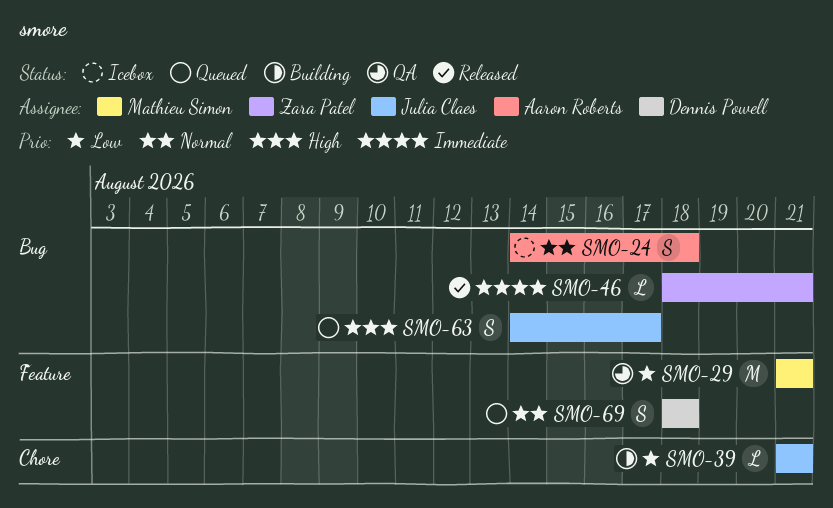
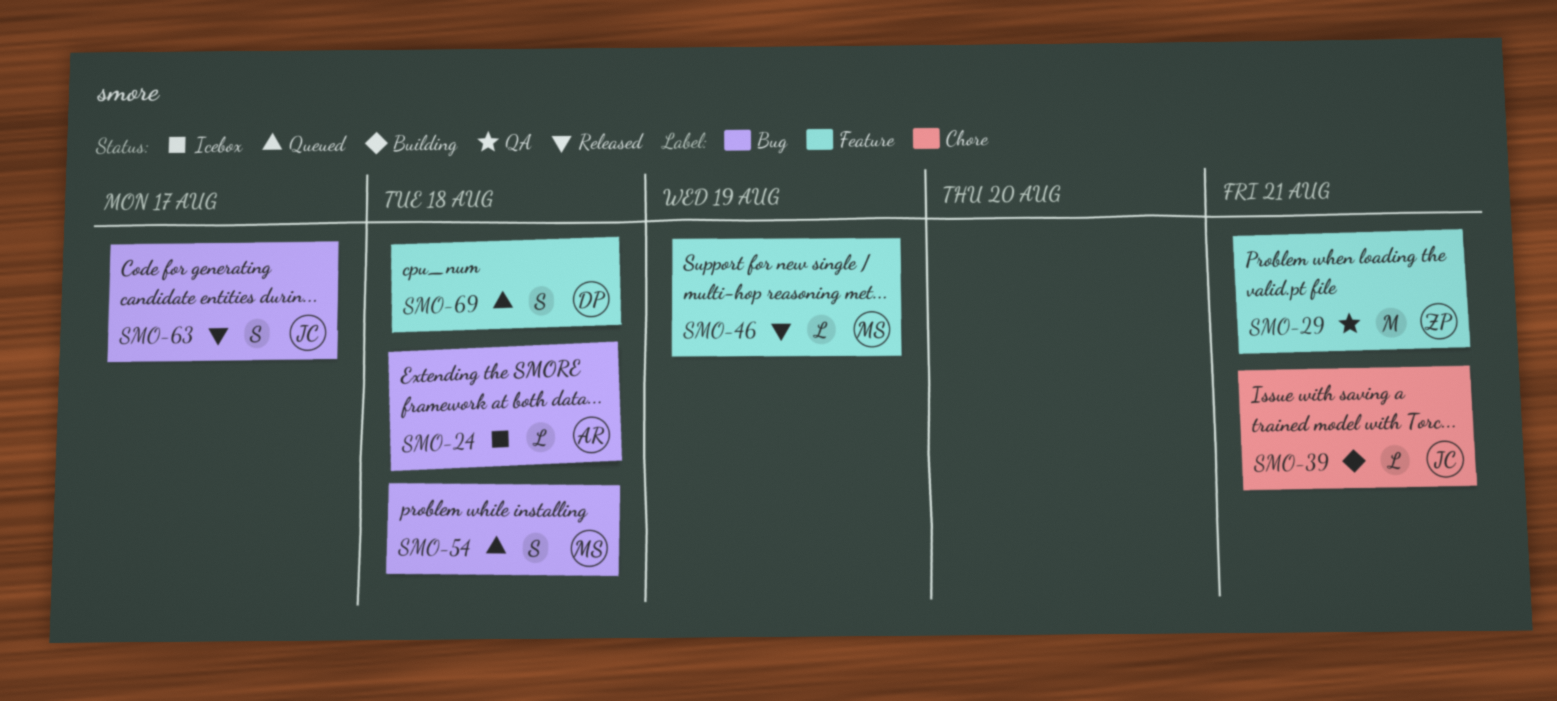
SMO-24, estimate: S -> L
SMO-29, owner: Mathieu Simon -> Zara Patel
SMO-46, owner: Zara Patel -> Mathieu Simon
SMO-46, label: Bug -> Feature
SMO-46, due: Aug 21 -> Aug 19
SMO-54: none -> present
SMO-63, status: Queued -> Released

